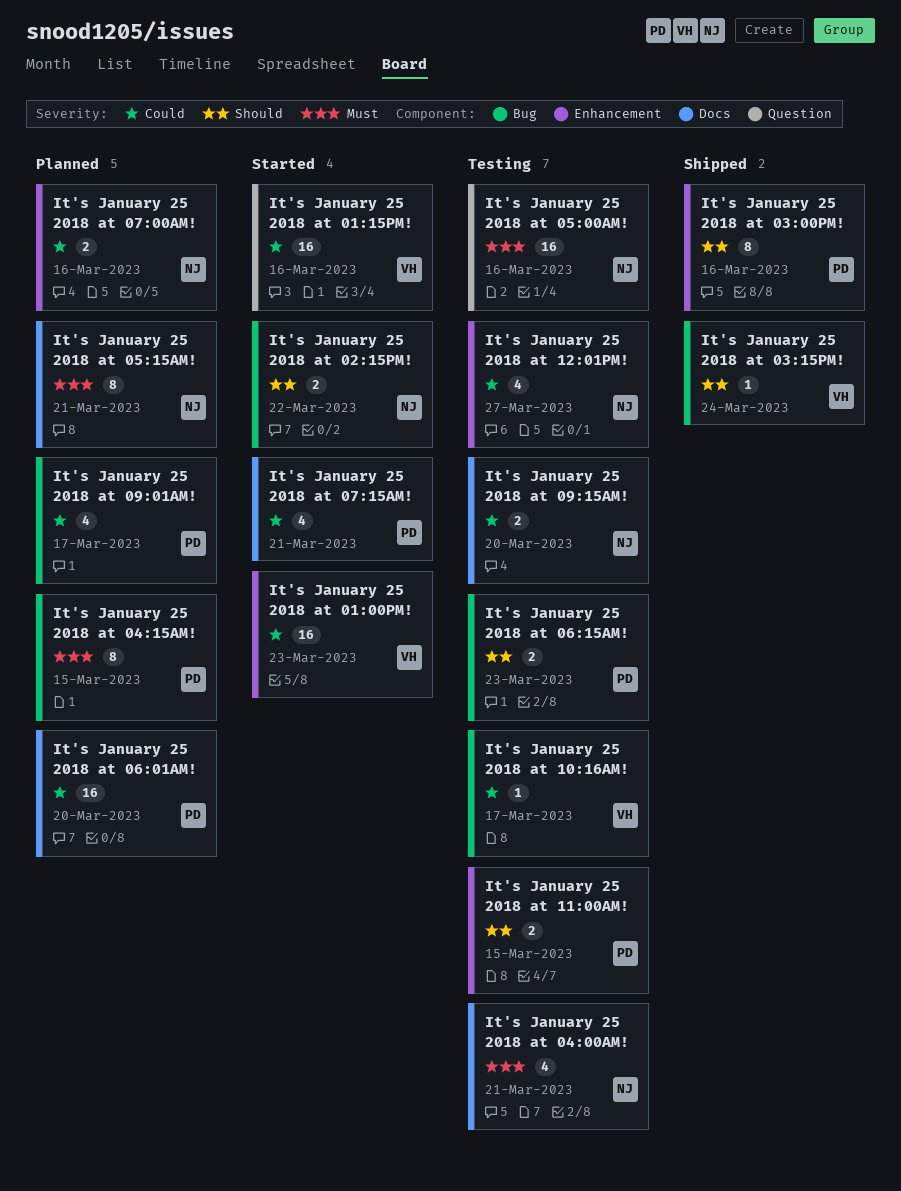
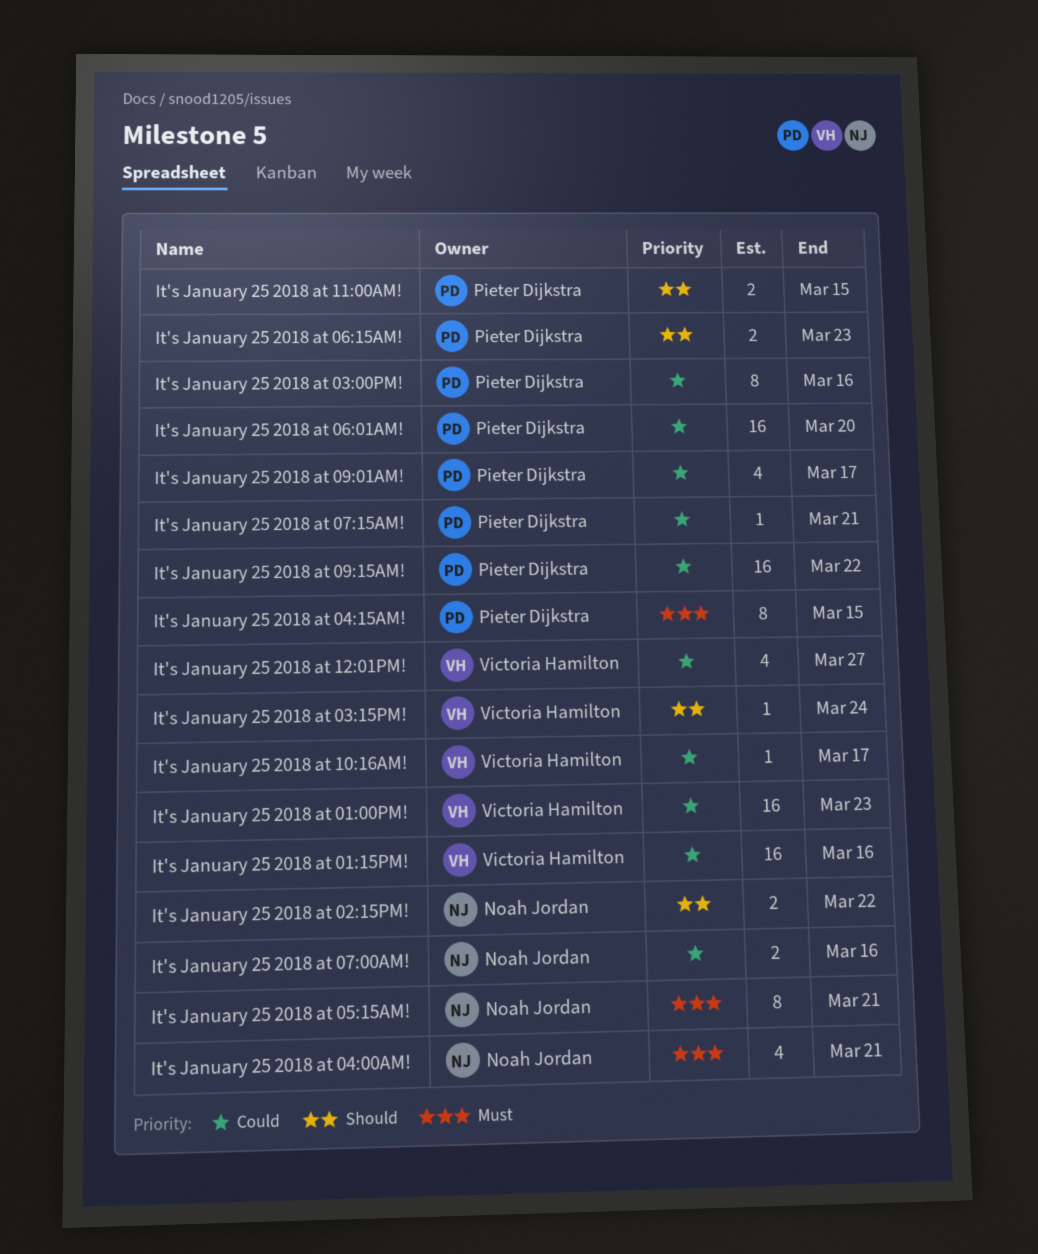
It's January 25 2018 at 03:00PM!, priority: Should -> Could
It's January 25 2018 at 05:00AM!: present -> none
It's January 25 2018 at 07:15AM!, estimate: 4 -> 1
It's January 25 2018 at 09:15AM!, owner: Noah Jordan -> Pieter Dijkstra
It's January 25 2018 at 09:15AM!, estimate: 2 -> 16
It's January 25 2018 at 09:15AM!, due: Mar 20 -> Mar 22
It's January 25 2018 at 12:01PM!, owner: Noah Jordan -> Victoria Hamilton

